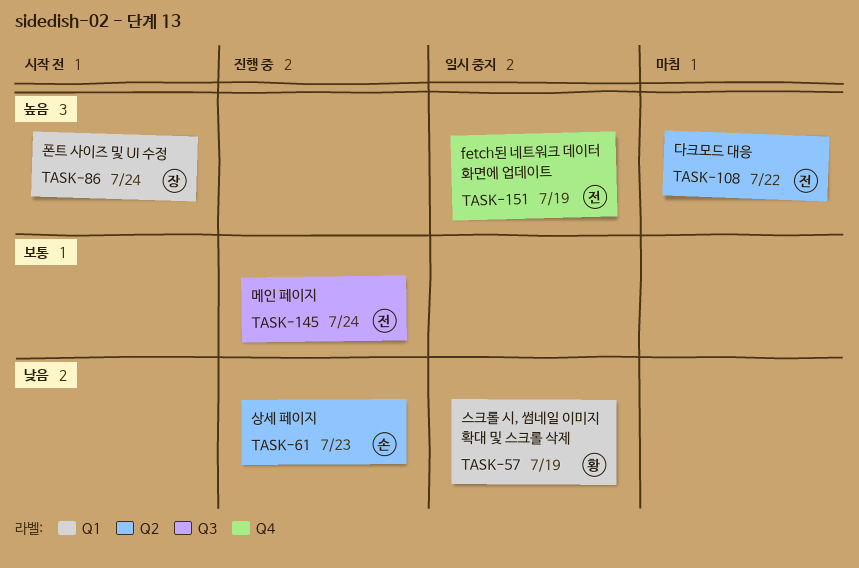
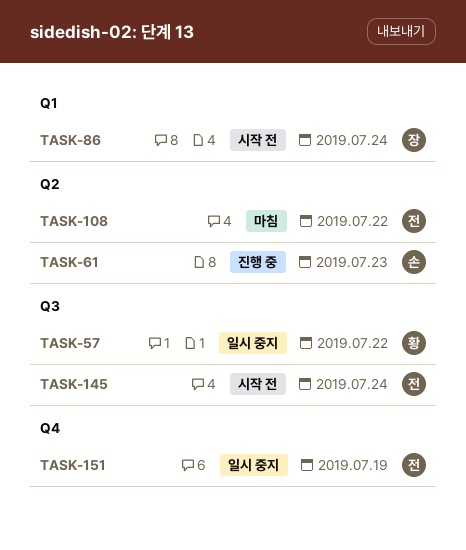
TASK-57, label: Q1 -> Q3
TASK-57, due: Jul 19 -> Jul 22
TASK-145, status: 진행 중 -> 시작 전

